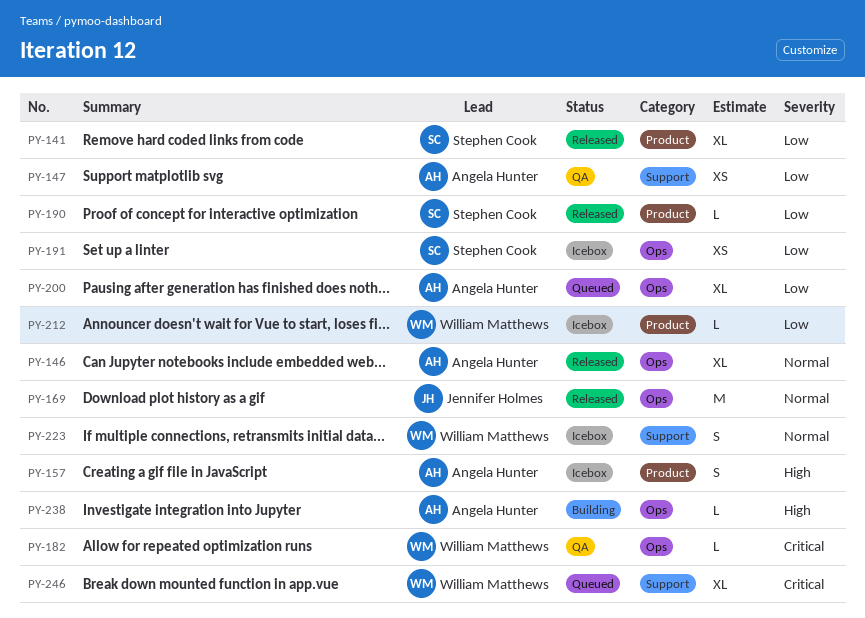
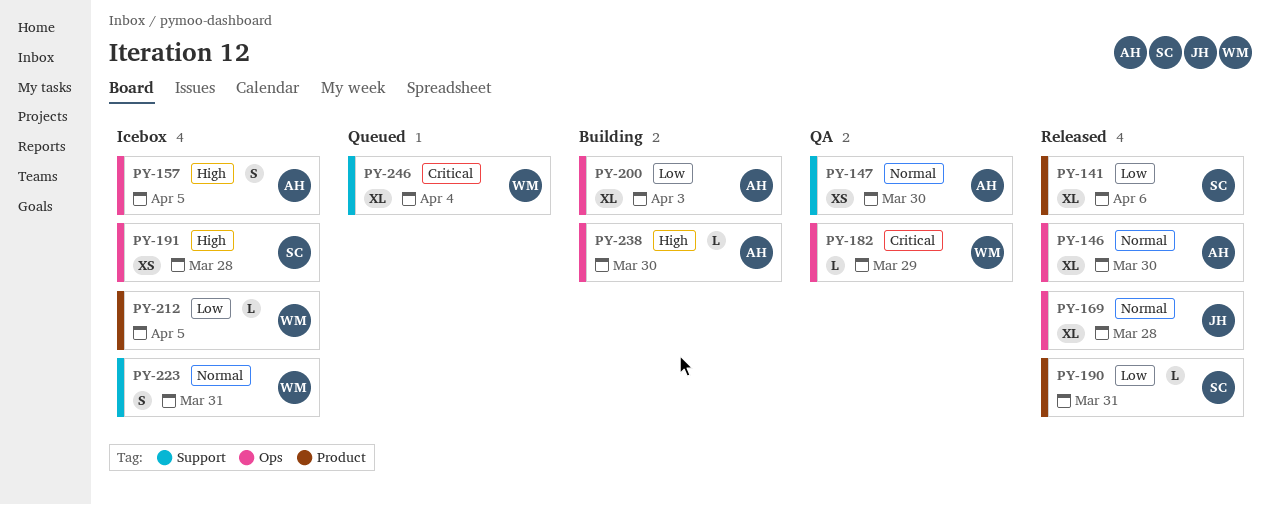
PY-147, priority: Low -> Normal
PY-157, label: Product -> Ops
PY-169, estimate: M -> XL
PY-191, priority: Low -> High
PY-200, status: Queued -> Building

